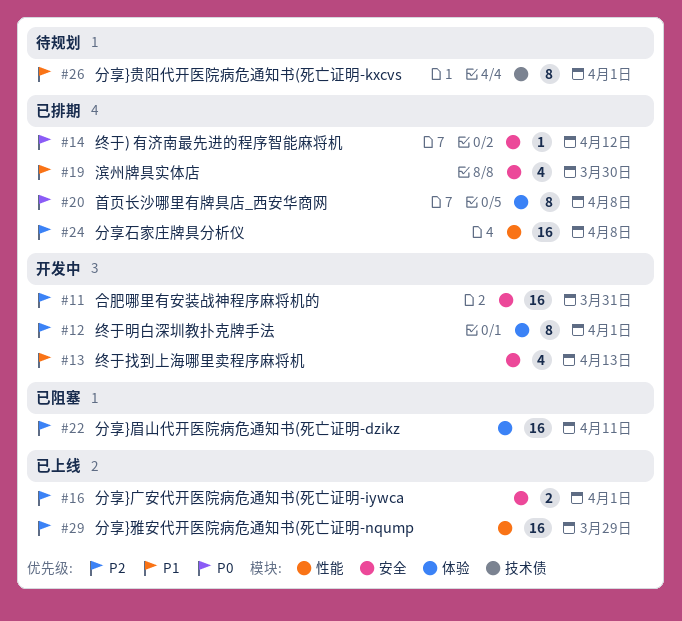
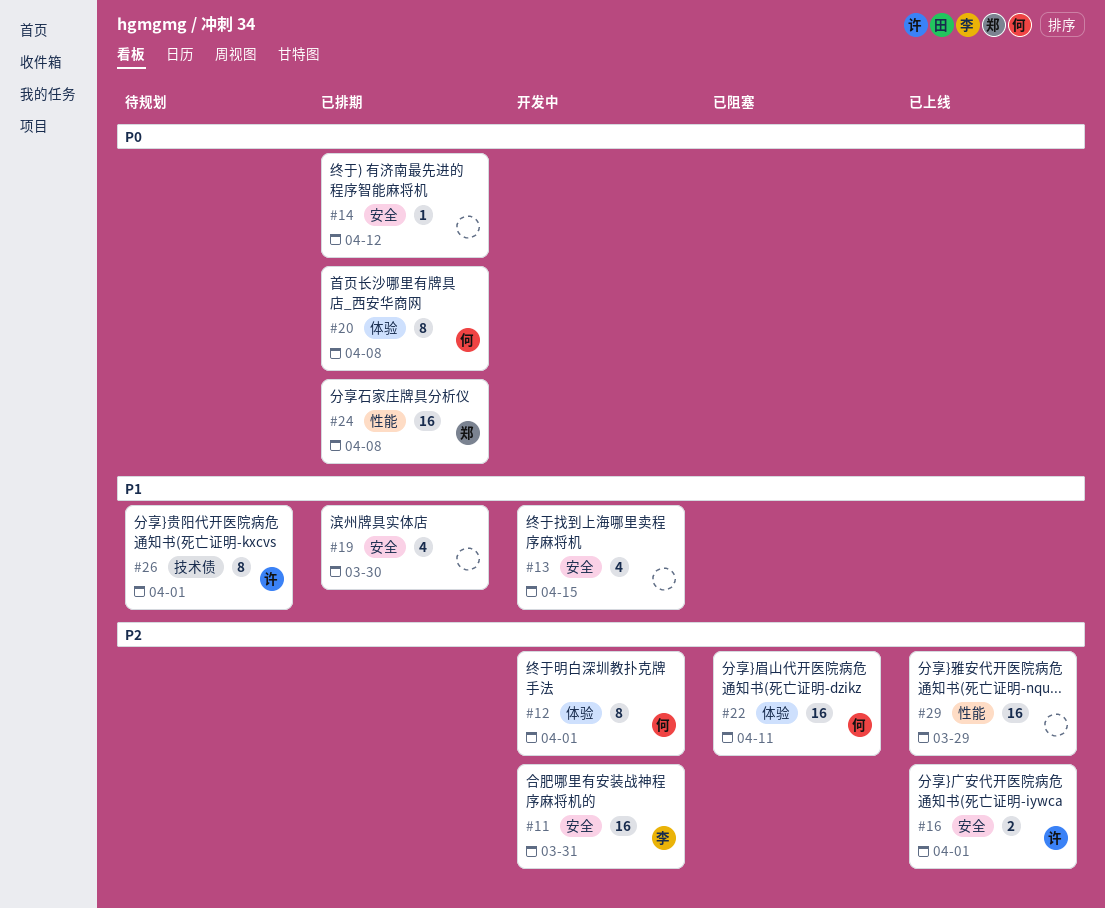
#13, due: Apr 13 -> Apr 15
#24, priority: P2 -> P0

